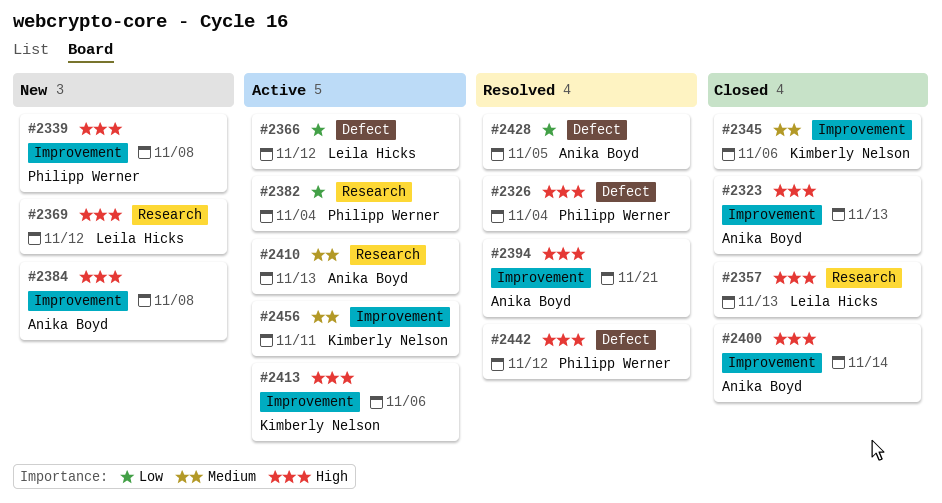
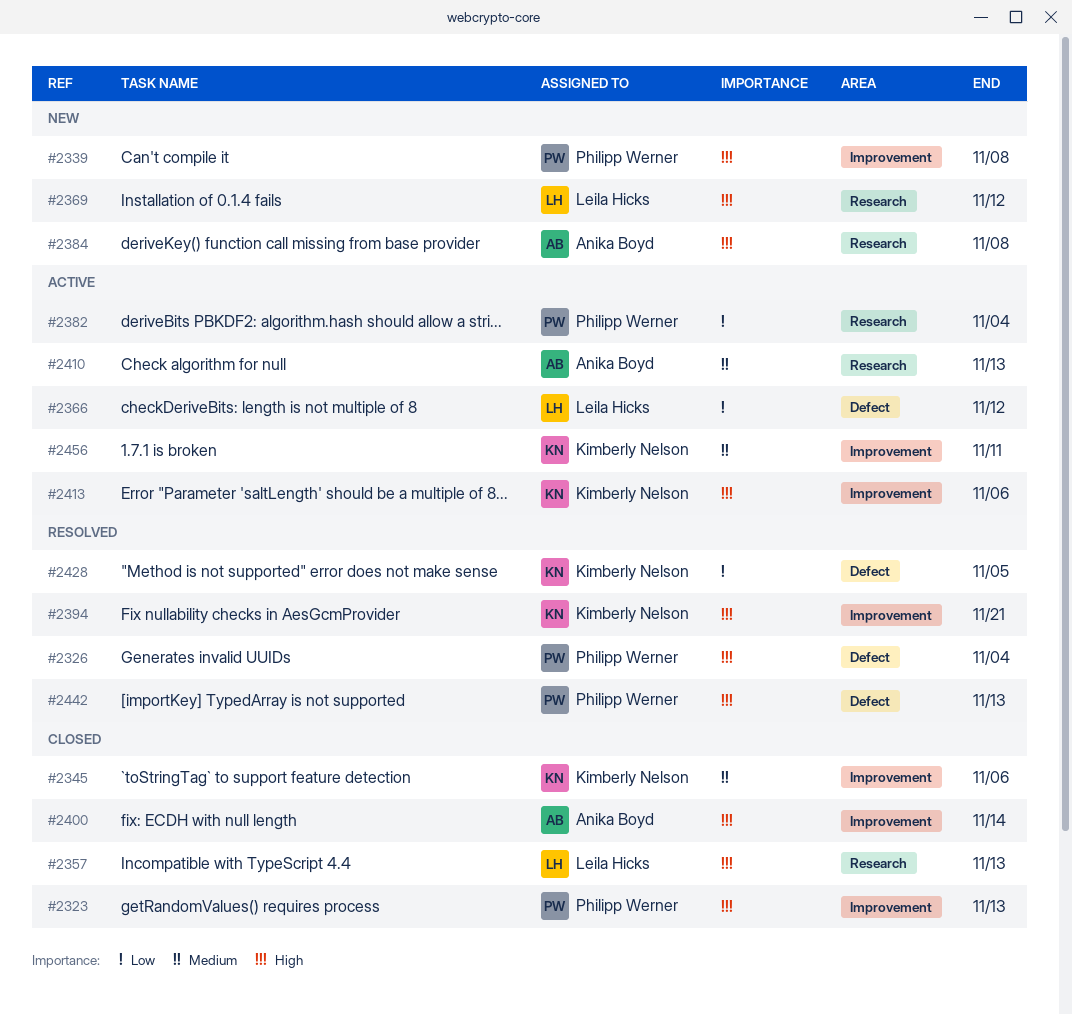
#2323, owner: Anika Boyd -> Philipp Werner
#2384, label: Improvement -> Research
#2394, owner: Anika Boyd -> Kimberly Nelson
#2428, owner: Anika Boyd -> Kimberly Nelson
#2442, due: Nov 12 -> Nov 13

